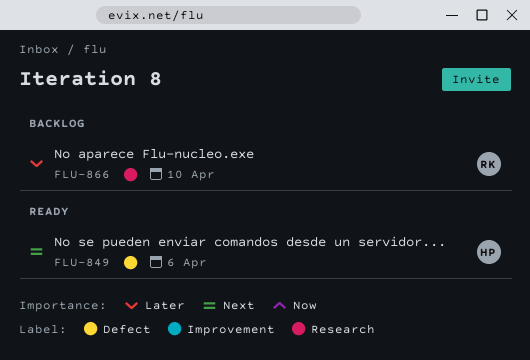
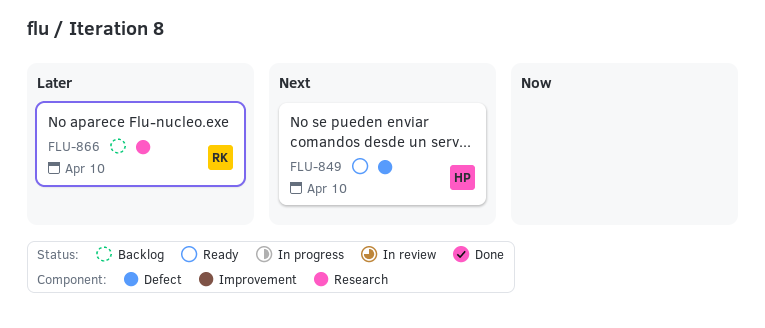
FLU-849, due: Apr 6 -> Apr 10

